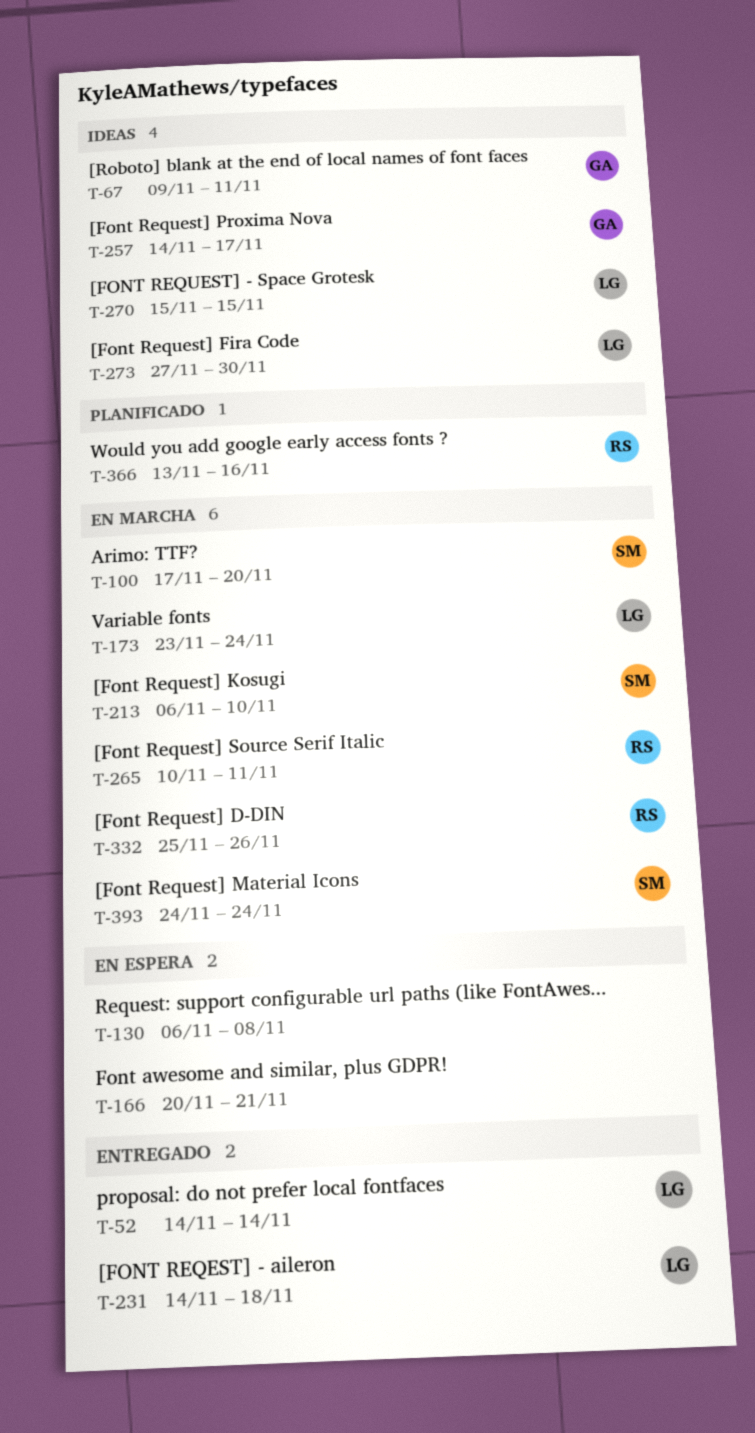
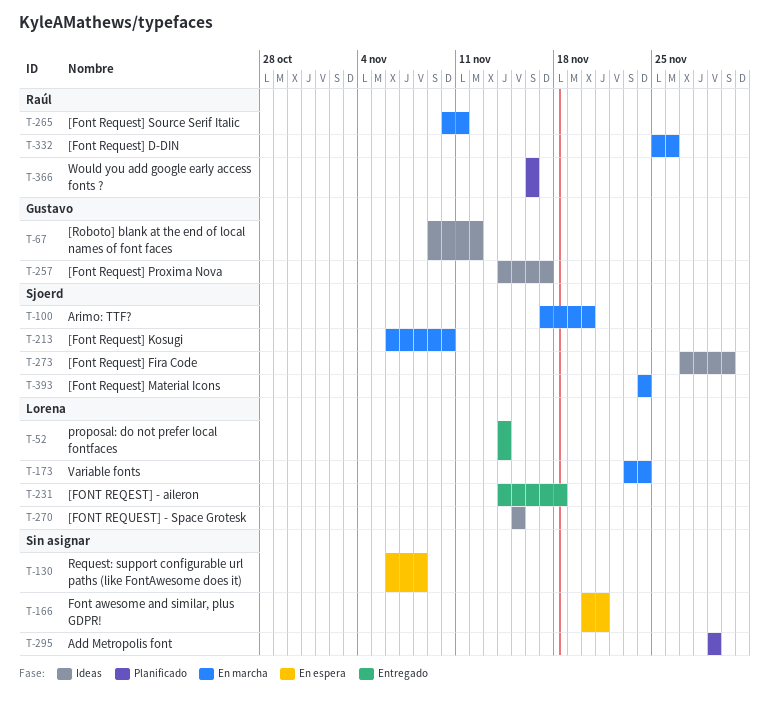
T-67, due: Nov 11 -> Nov 12
T-273, owner: Lorena -> Sjoerd
T-295: none -> present
T-366, start: Nov 13 -> Nov 16

